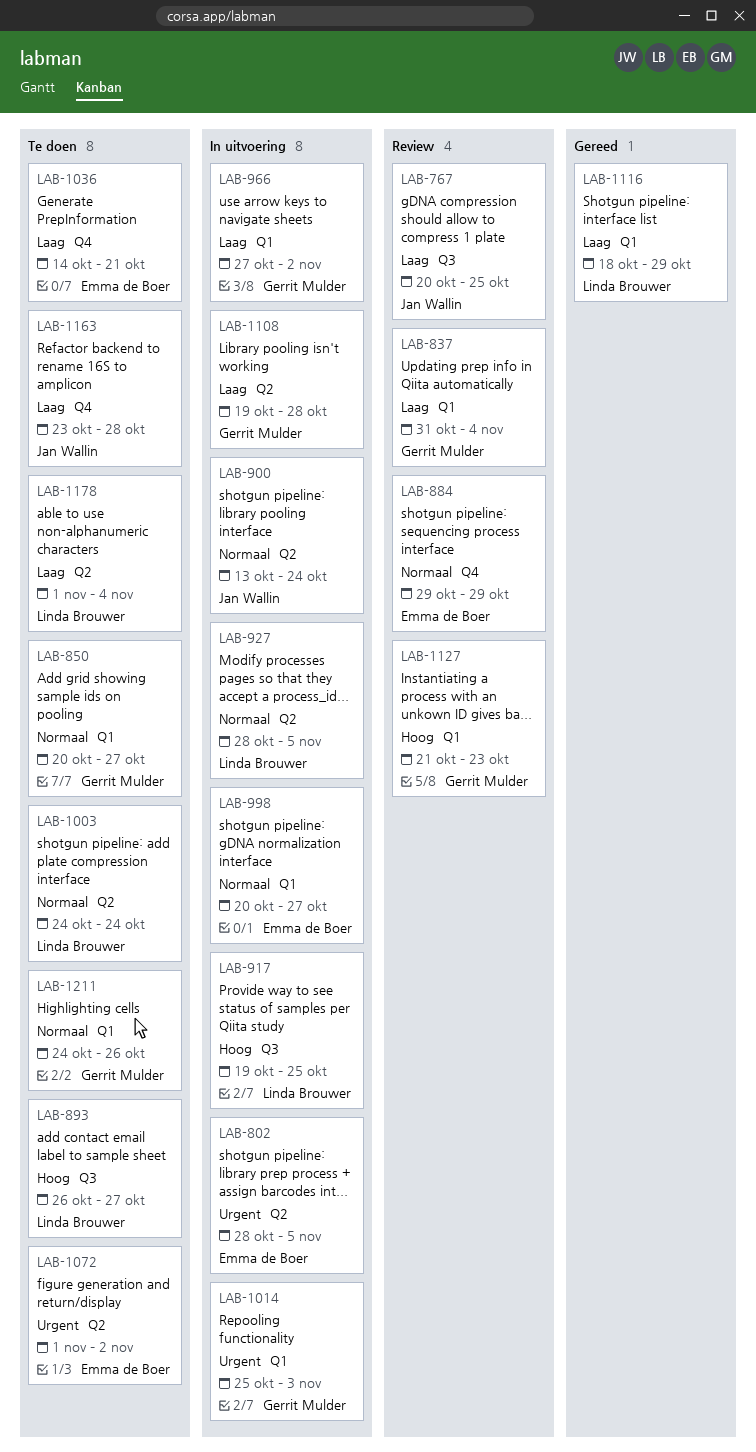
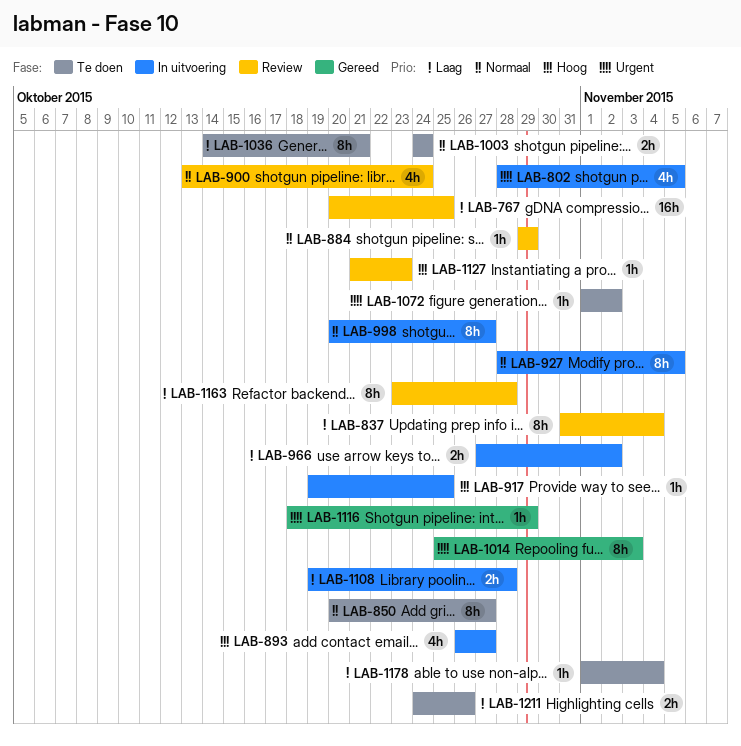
LAB-893, status: Te doen -> In uitvoering
LAB-900, status: In uitvoering -> Review
LAB-1014, status: In uitvoering -> Gereed
LAB-1116, priority: Laag -> Urgent
LAB-1163, status: Te doen -> Review
LAB-1211, priority: Normaal -> Laag

